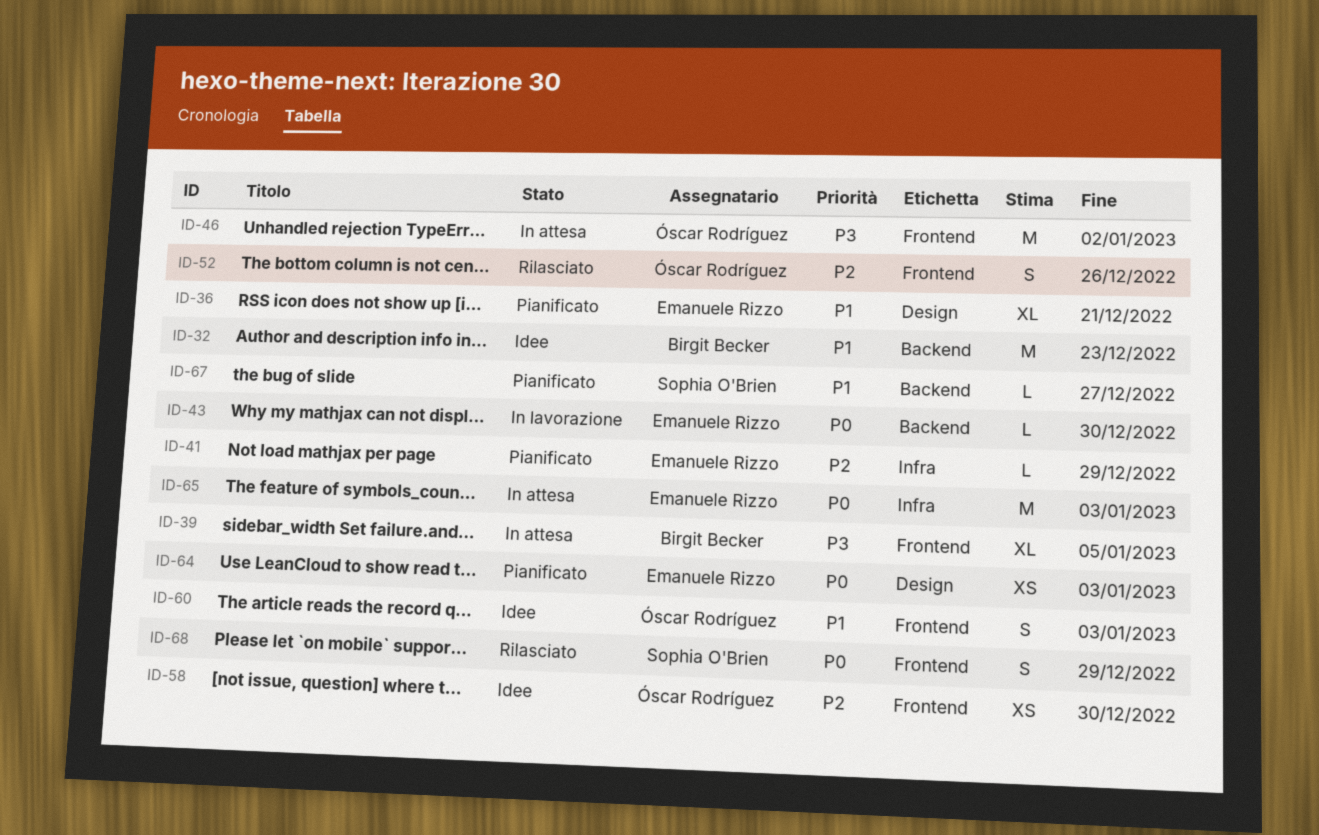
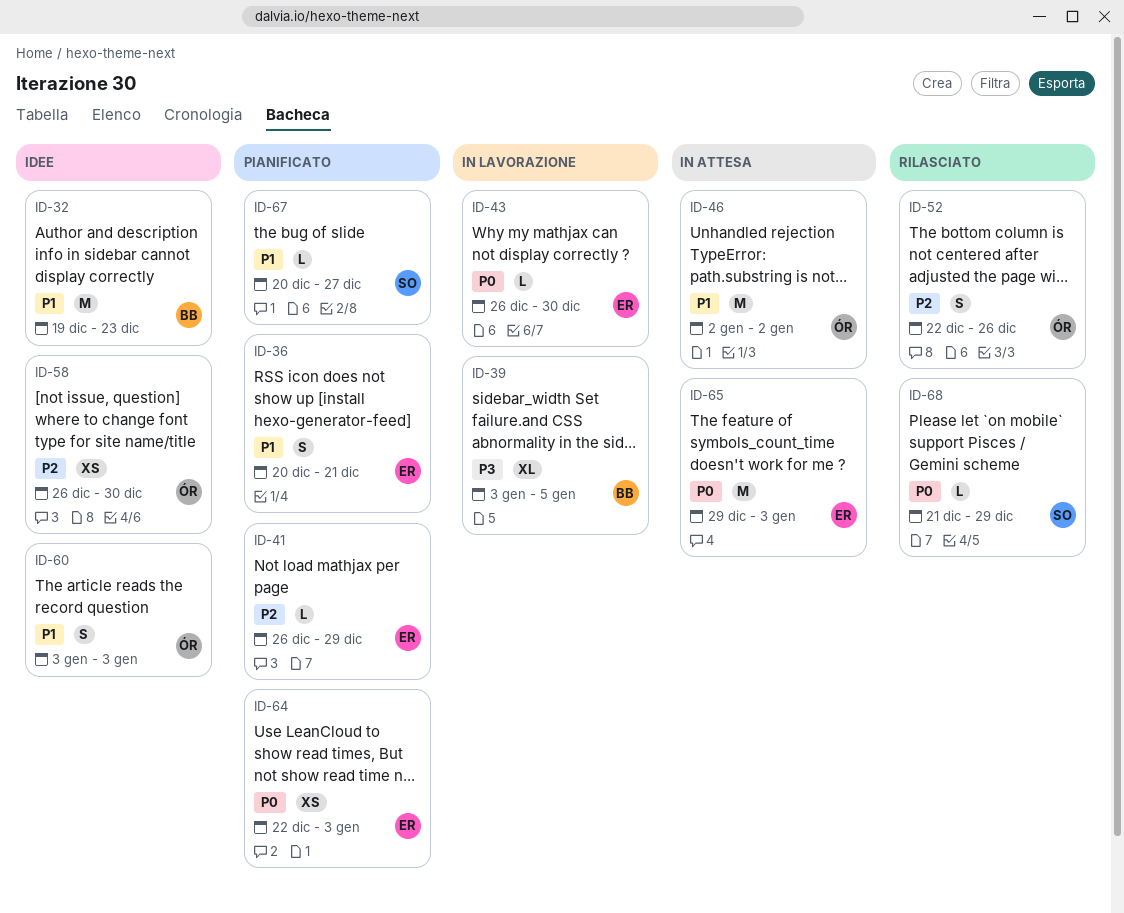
ID-36, estimate: XL -> S
ID-39, status: In attesa -> In lavorazione
ID-46, priority: P3 -> P1
ID-68, estimate: S -> L

